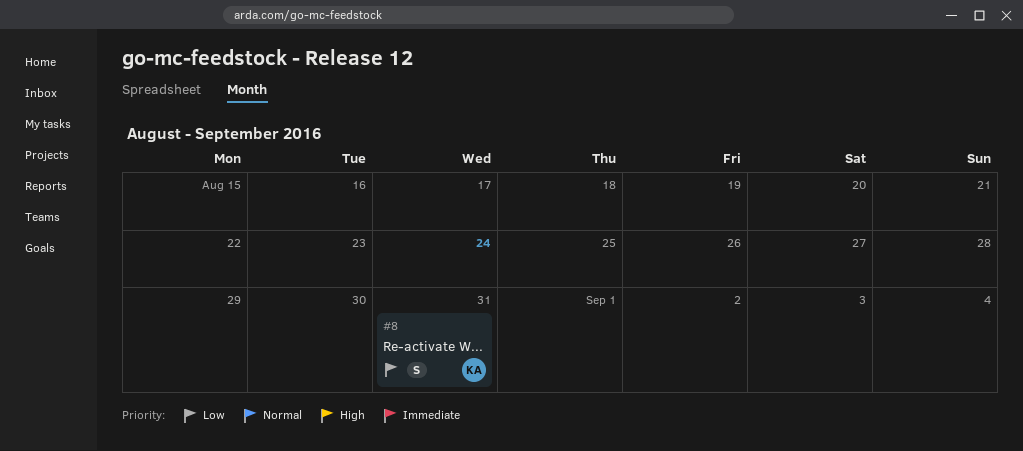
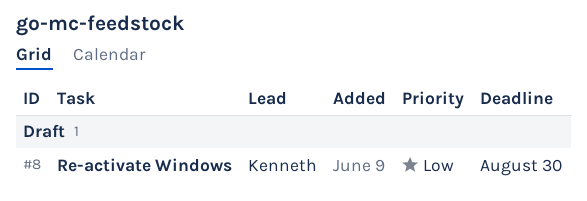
#8, due: Aug 31 -> Aug 30

